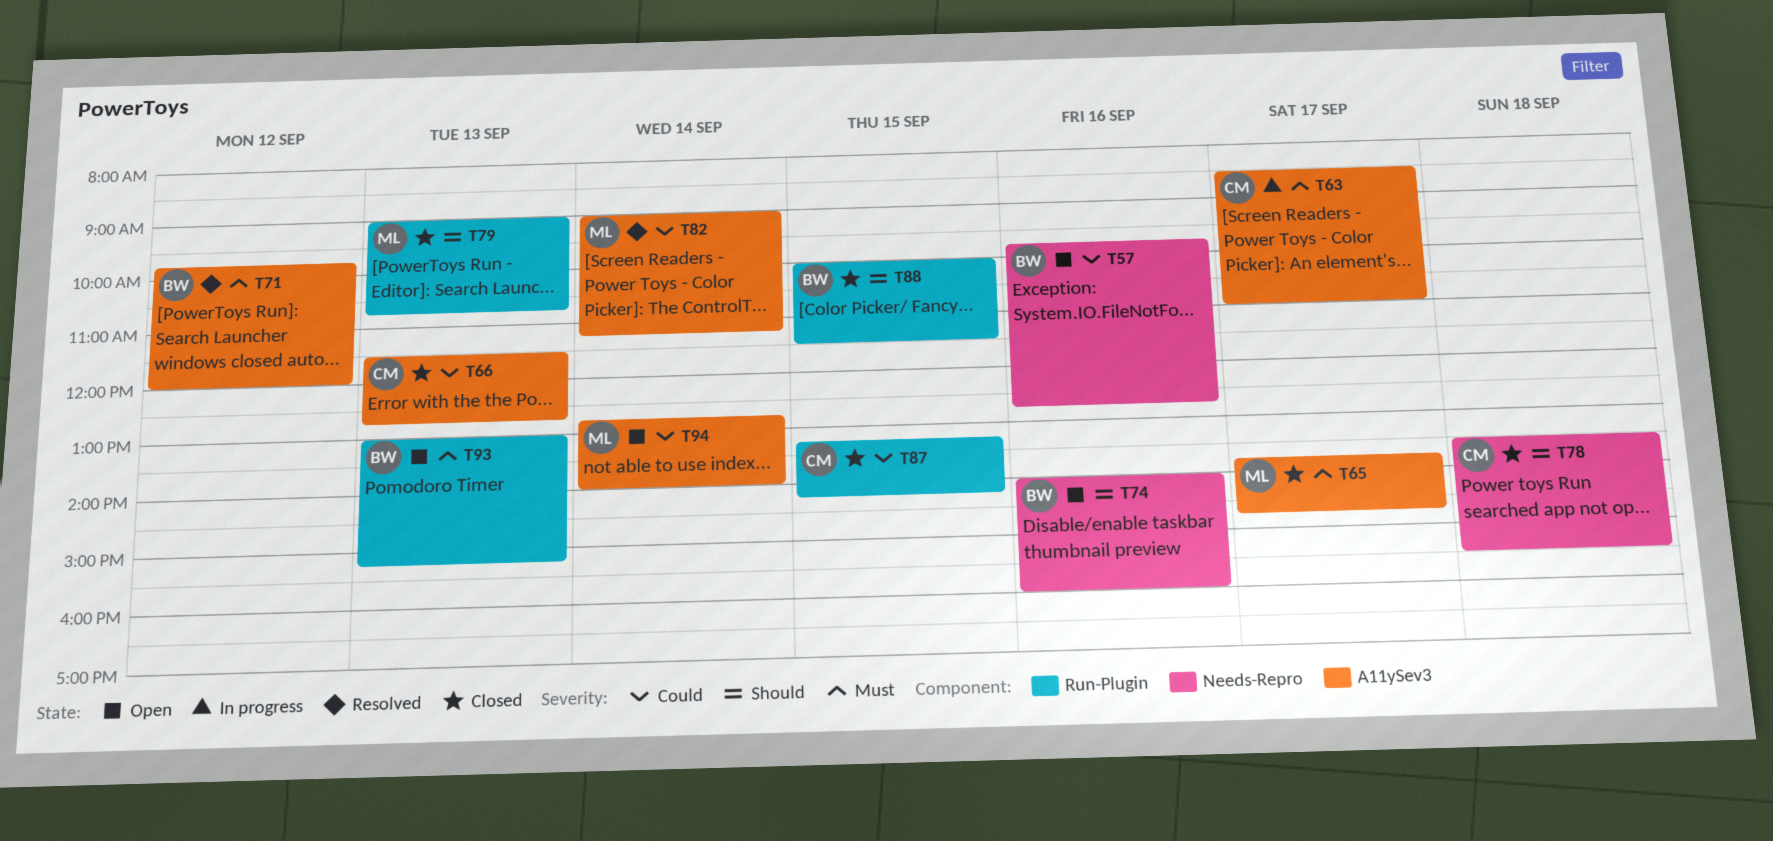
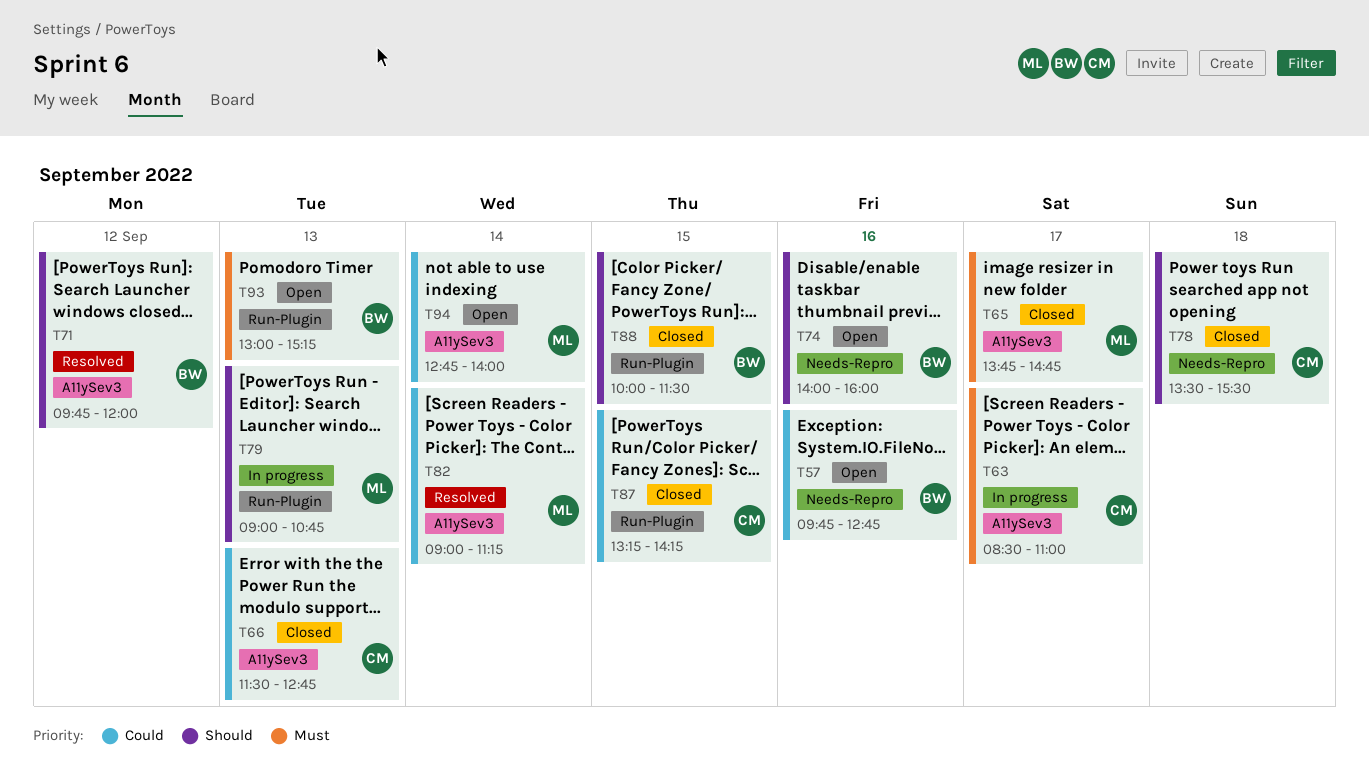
T71, priority: Must -> Should
T79, status: Closed -> In progress

